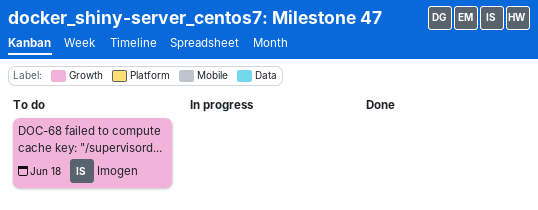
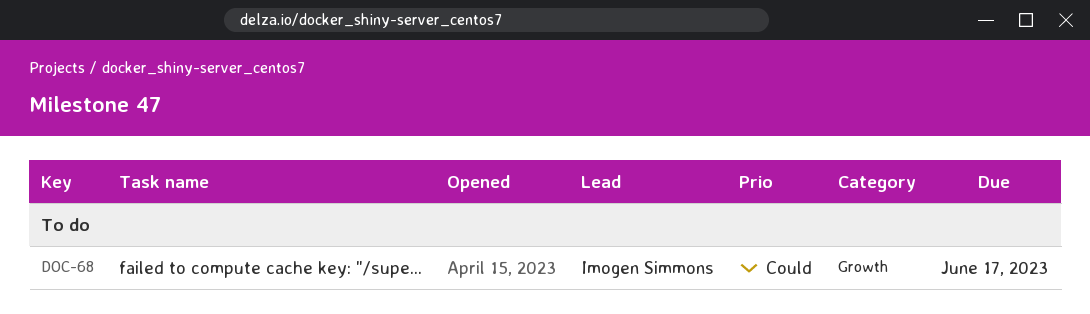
DOC-68, due: Jun 18 -> Jun 17

